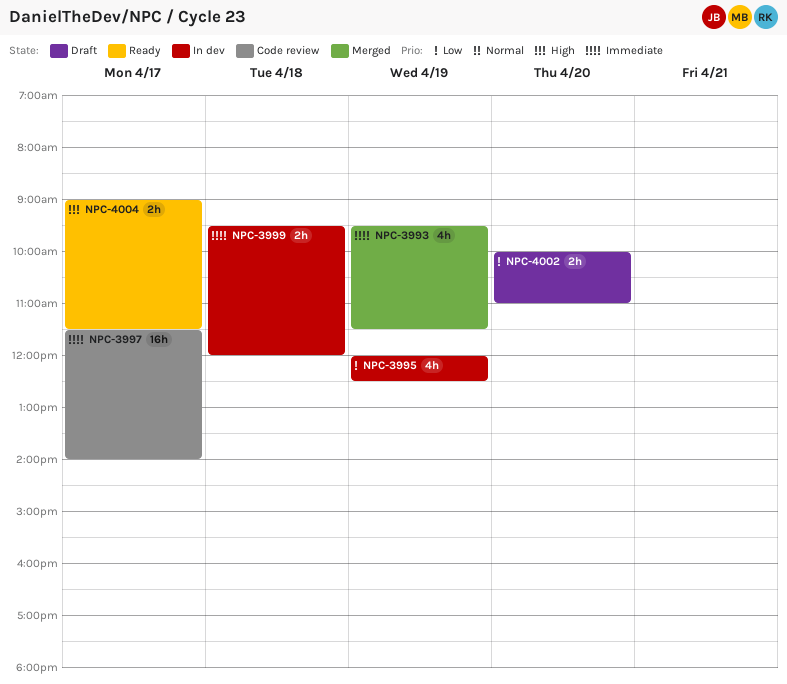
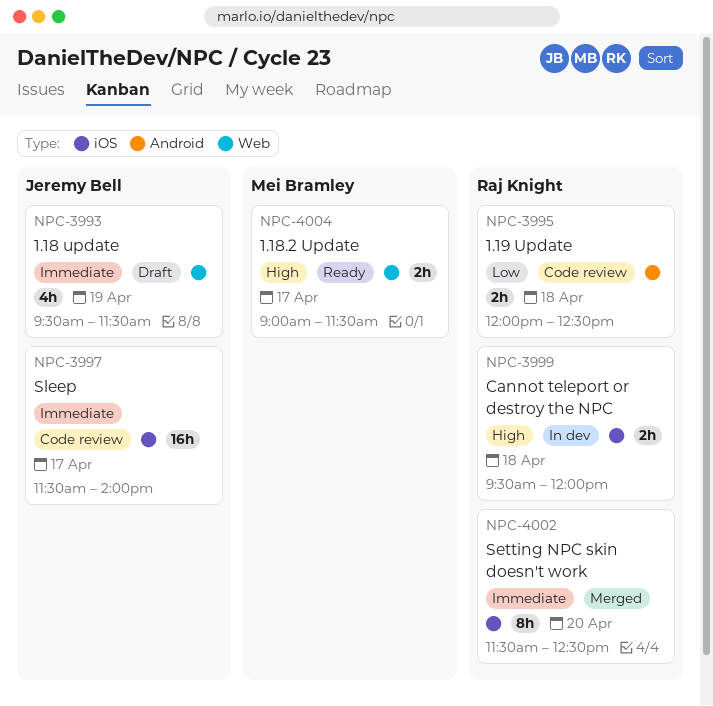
NPC-3993, status: Merged -> Draft
NPC-3995, status: In dev -> Code review
NPC-3995, estimate: 4h -> 2h
NPC-3995, day: Apr 19 -> Apr 18
NPC-3999, priority: Immediate -> High
NPC-4002, status: Draft -> Merged
NPC-4002, priority: Low -> Immediate
NPC-4002, estimate: 2h -> 8h
NPC-4002, begins: 10:00 -> 11:30
NPC-4002, ends: 11:00 -> 12:30

